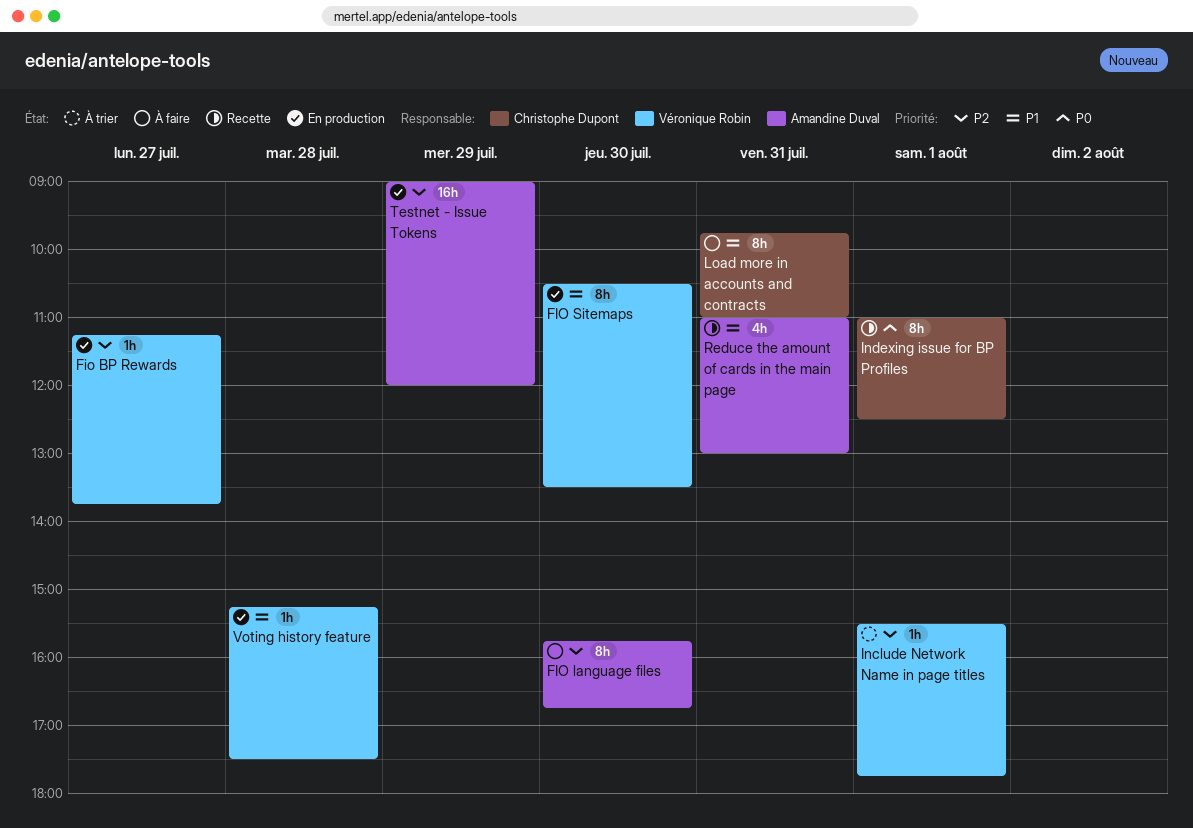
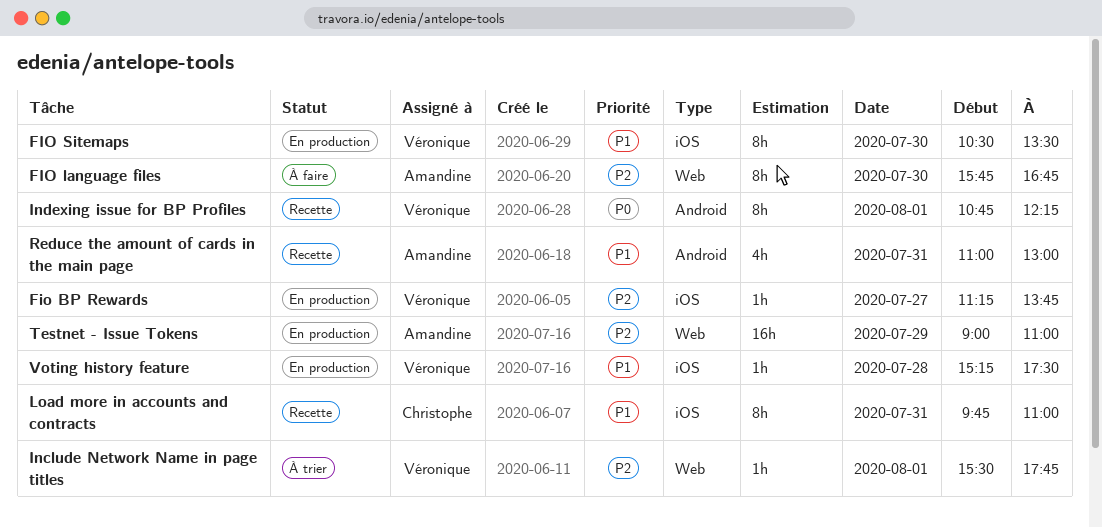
Indexing issue for BP Profiles, owner: Christophe Dupont -> Véronique Robin
Indexing issue for BP Profiles, begins: 11:00 -> 10:45
Indexing issue for BP Profiles, ends: 12:30 -> 12:15
Load more in accounts and contracts, status: À faire -> Recette
Testnet - Issue Tokens, ends: 12:00 -> 11:00

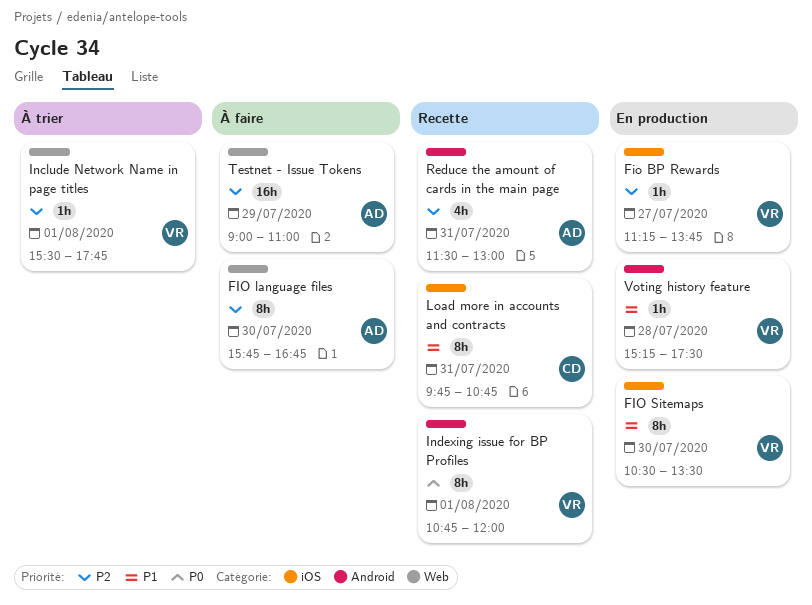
Indexing issue for BP Profiles, ends: 12:15 -> 12:00
Load more in accounts and contracts, ends: 11:00 -> 10:45
Reduce the amount of cards in the main page, priority: P1 -> P2
Reduce the amount of cards in the main page, begins: 11:00 -> 11:30
Testnet - Issue Tokens, status: En production -> À faire
Voting history feature, label: iOS -> Android

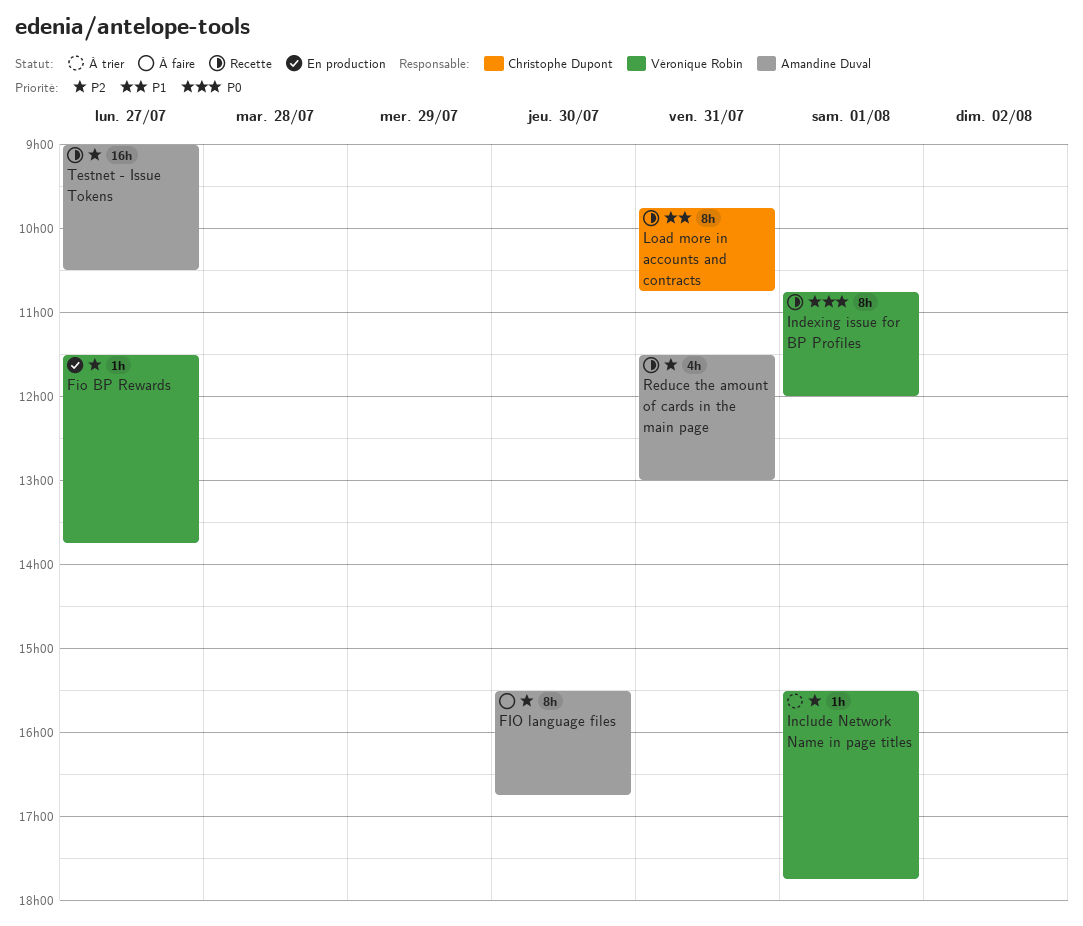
Fio BP Rewards, begins: 11:15 -> 11:30
FIO language files, begins: 15:45 -> 15:30
FIO Sitemaps: present -> none
Testnet - Issue Tokens, status: À faire -> Recette
Testnet - Issue Tokens, day: Jul 29 -> Jul 27
Testnet - Issue Tokens, ends: 11:00 -> 10:30
Voting history feature: present -> none

